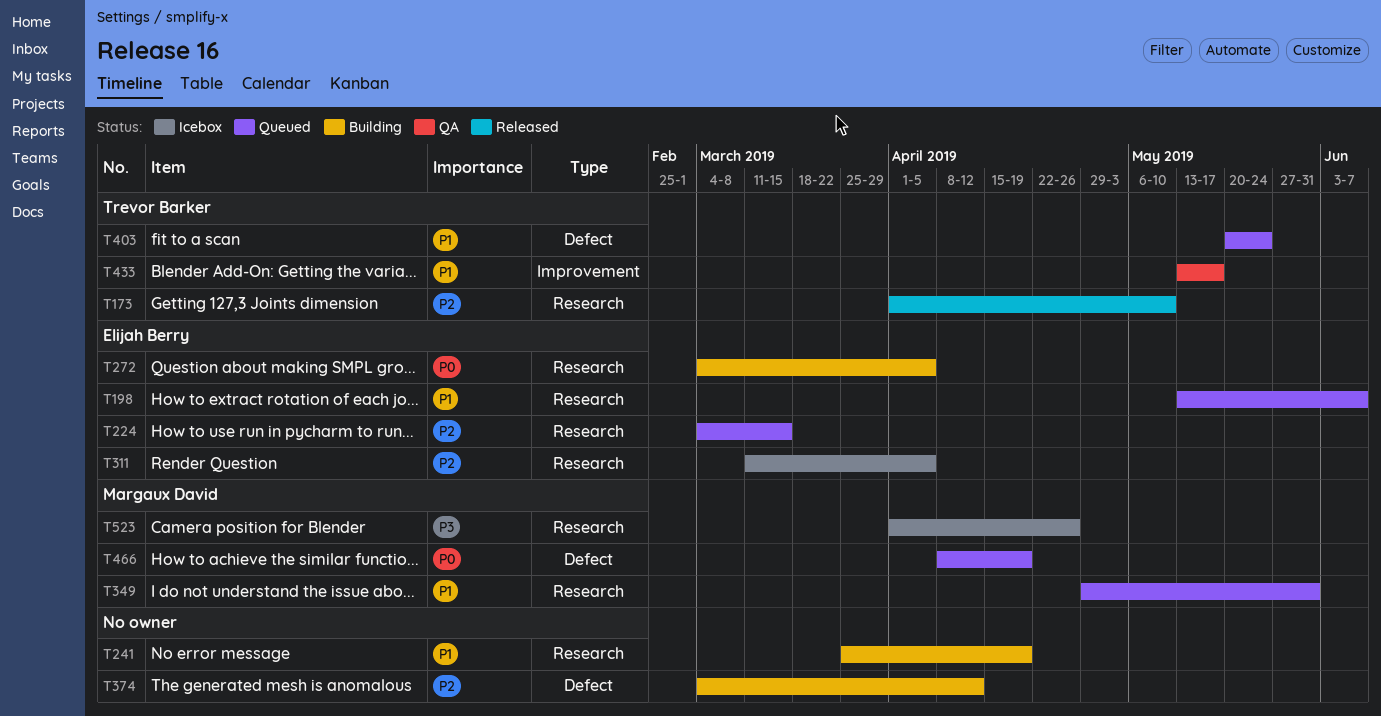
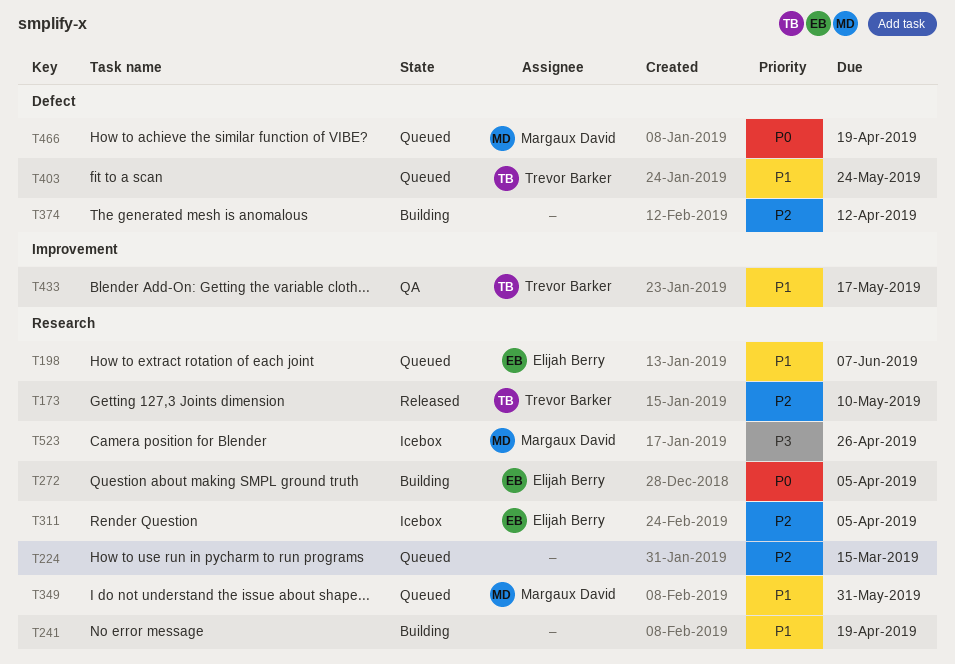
T224, owner: Elijah Berry -> none

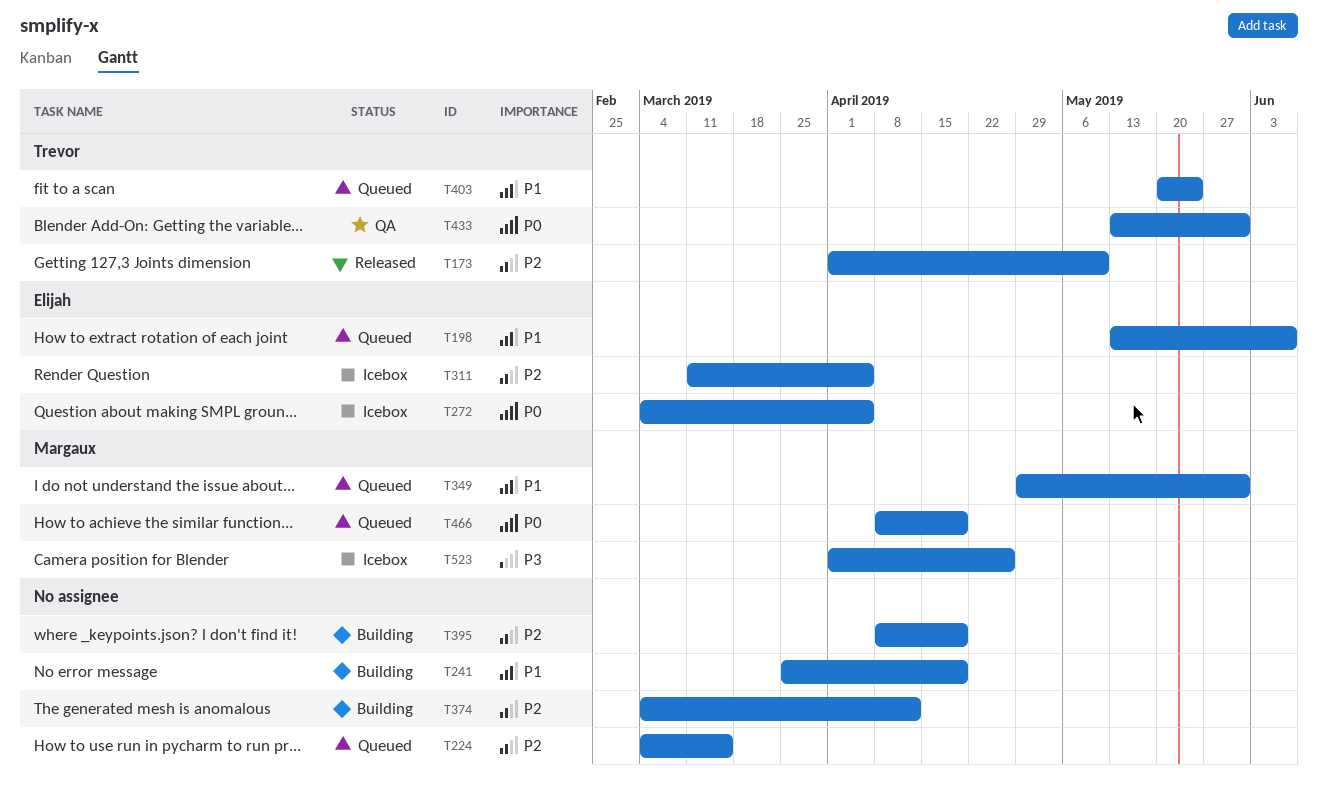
T272, status: Building -> Icebox
T395: none -> present
T433, priority: P1 -> P0
T433, due: May 17 -> May 31

